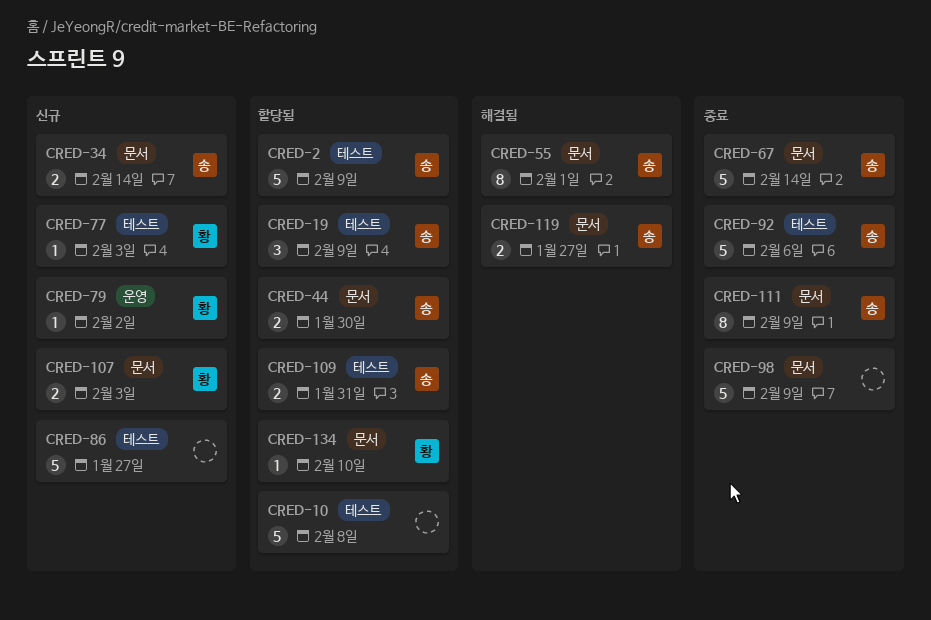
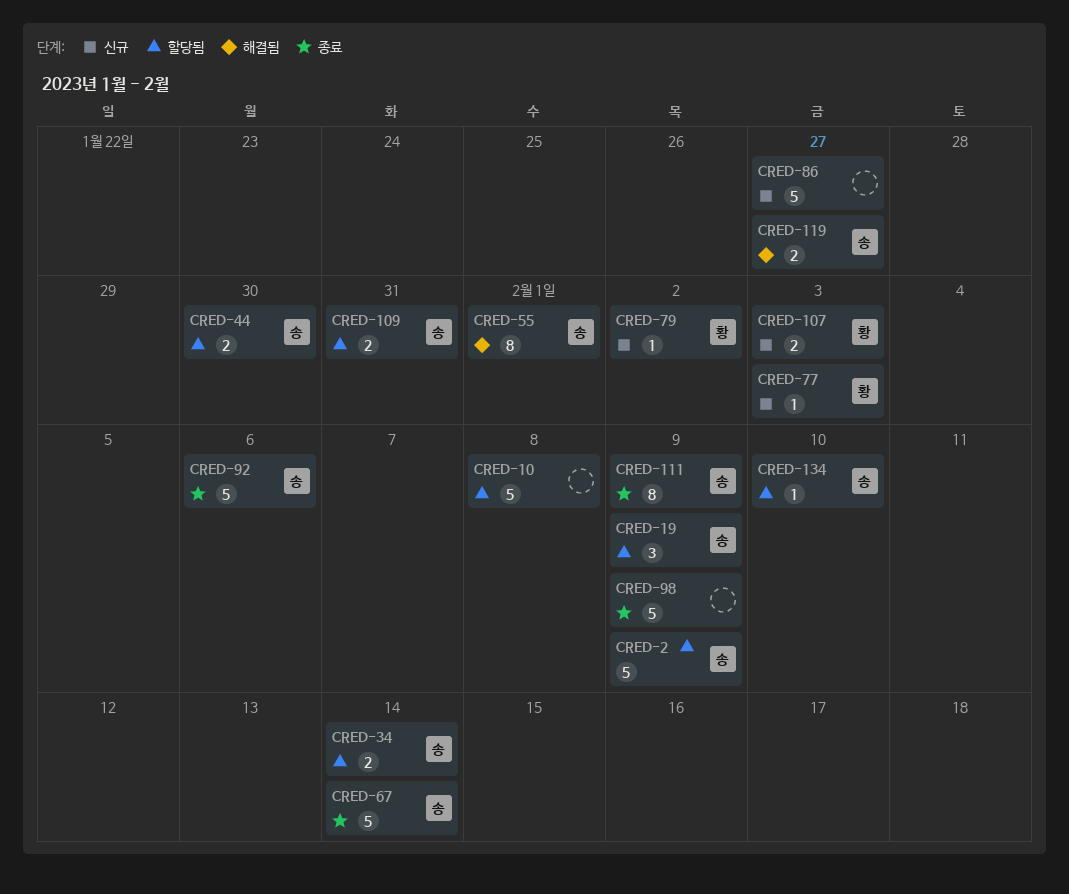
CRED-34, status: 신규 -> 할당됨
CRED-134, owner: 황 -> 송

